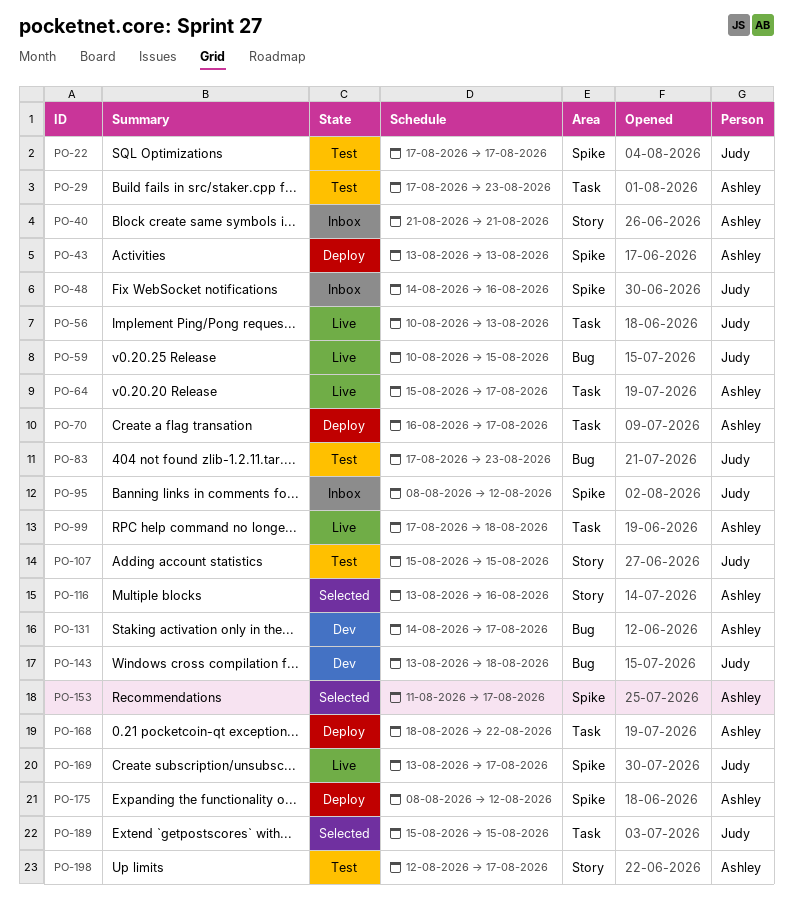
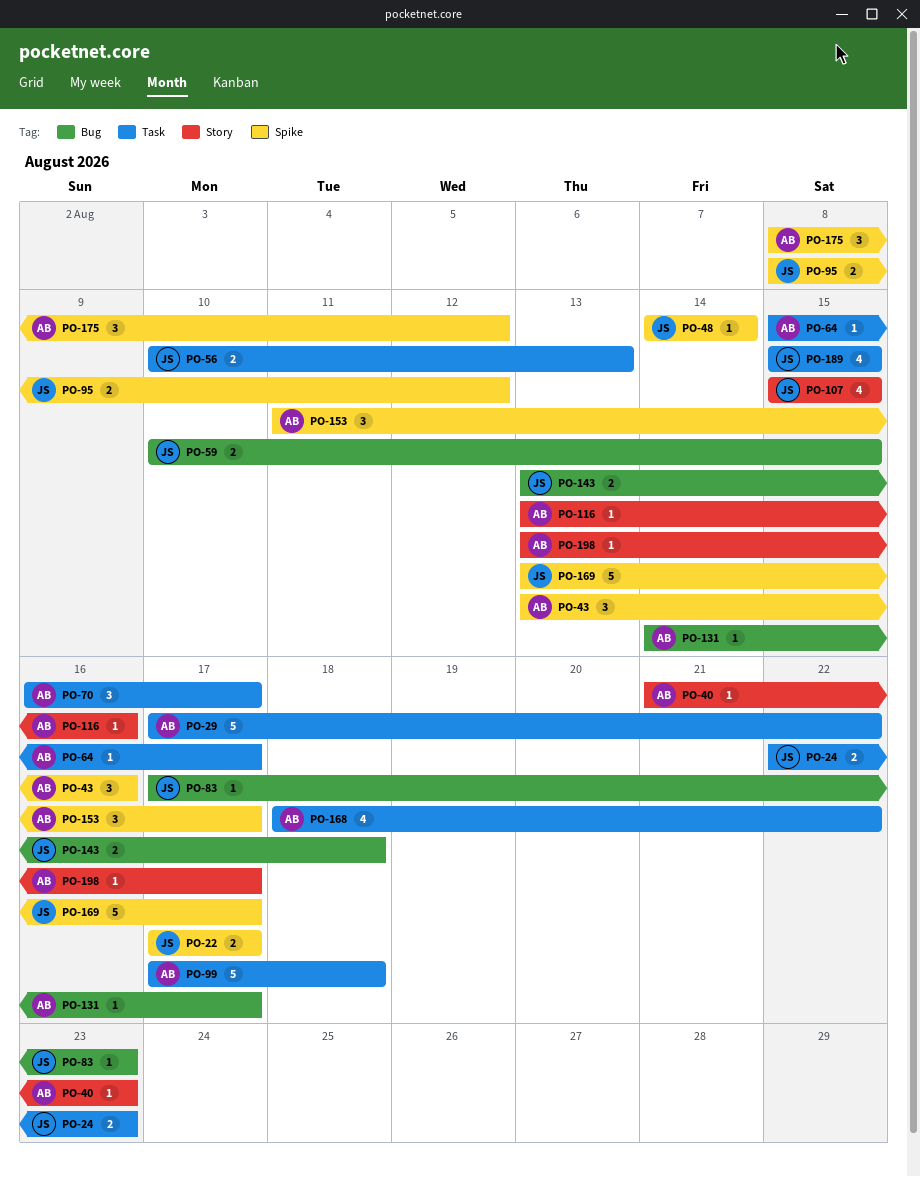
PO-24: none -> present
PO-29, due: Aug 23 -> Aug 22
PO-40, due: Aug 21 -> Aug 23
PO-43, due: Aug 13 -> Aug 16
PO-48, due: Aug 16 -> Aug 14
PO-198, start: Aug 12 -> Aug 13

